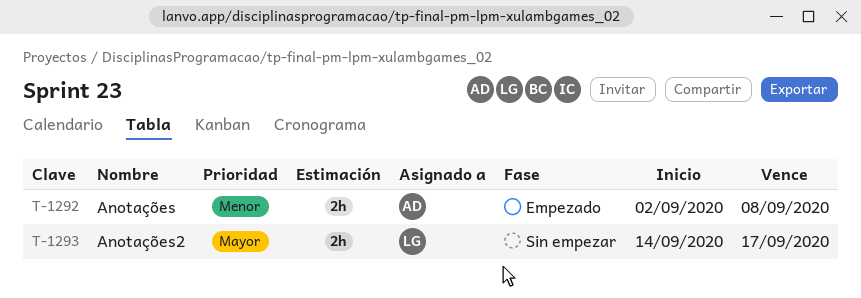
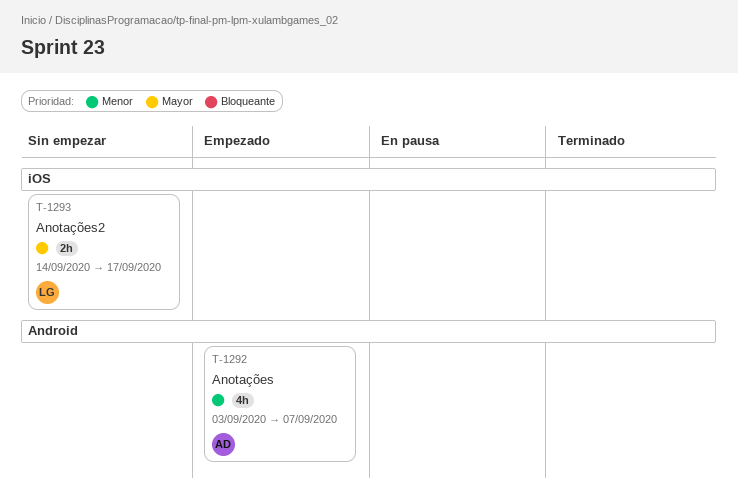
T-1292, estimate: 2h -> 4h
T-1292, start: Sep 2 -> Sep 3
T-1292, due: Sep 8 -> Sep 7

